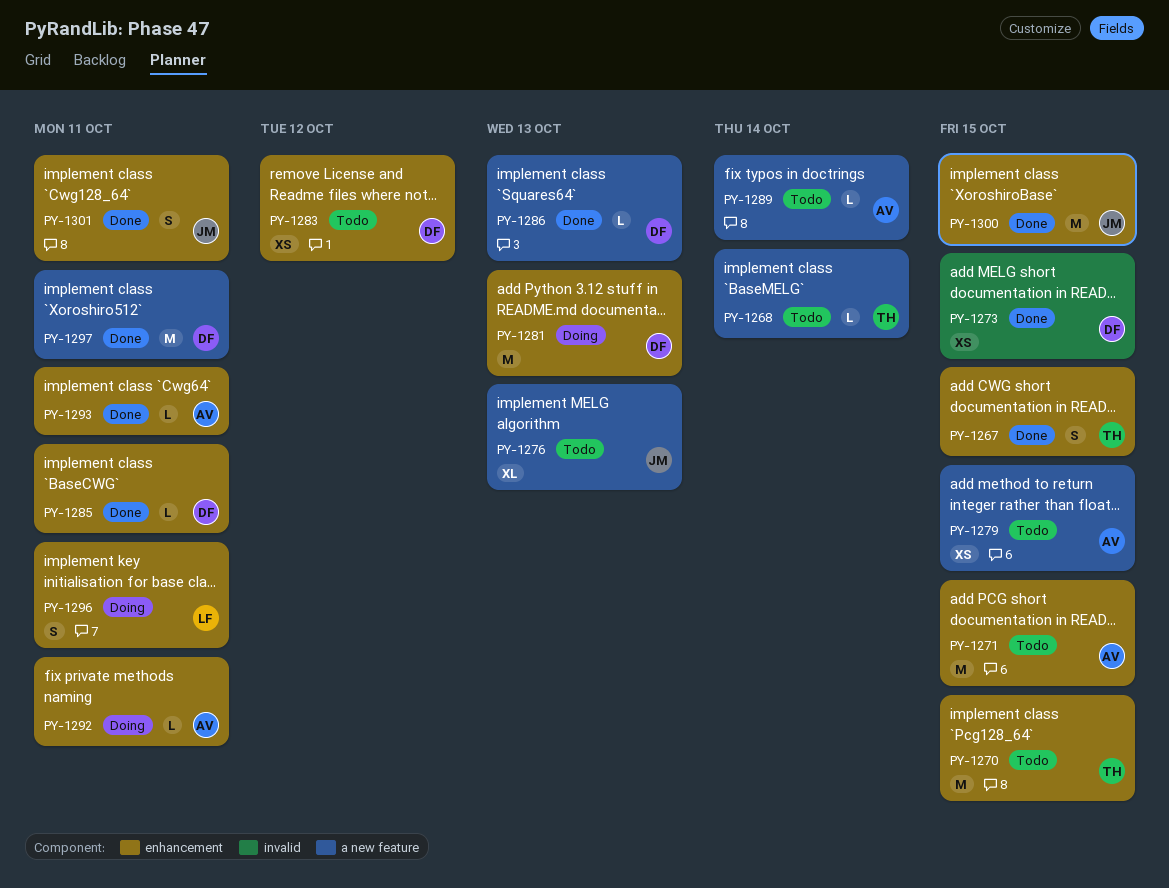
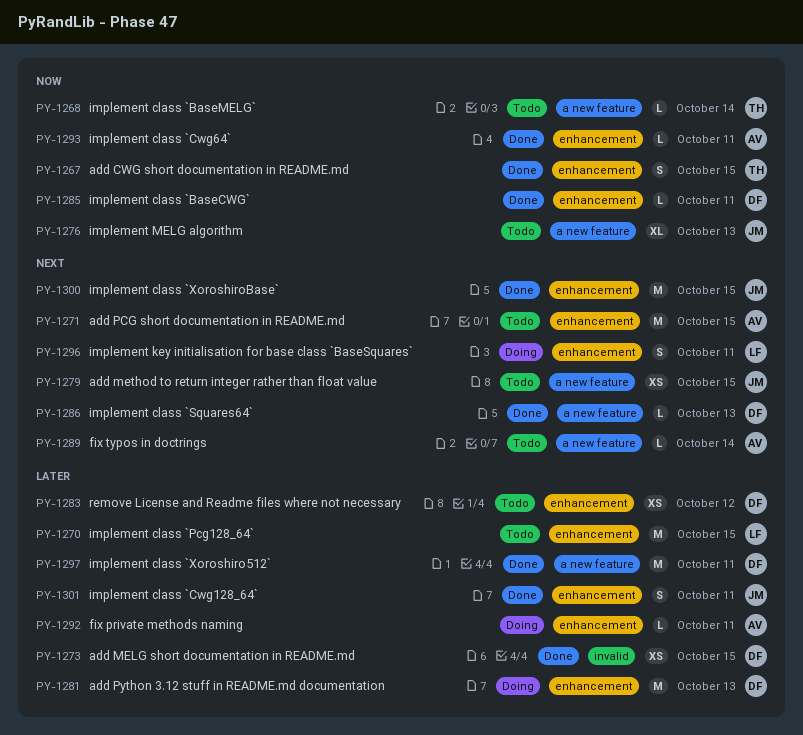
PY-1270, owner: TH -> LF
PY-1279, owner: AV -> JM

